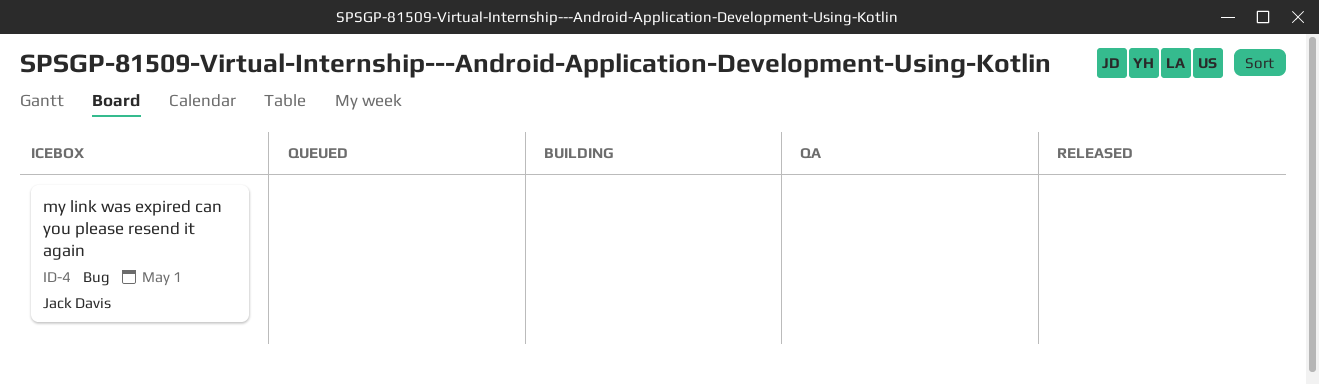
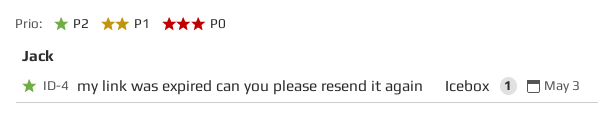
ID-4, due: May 1 -> May 3

